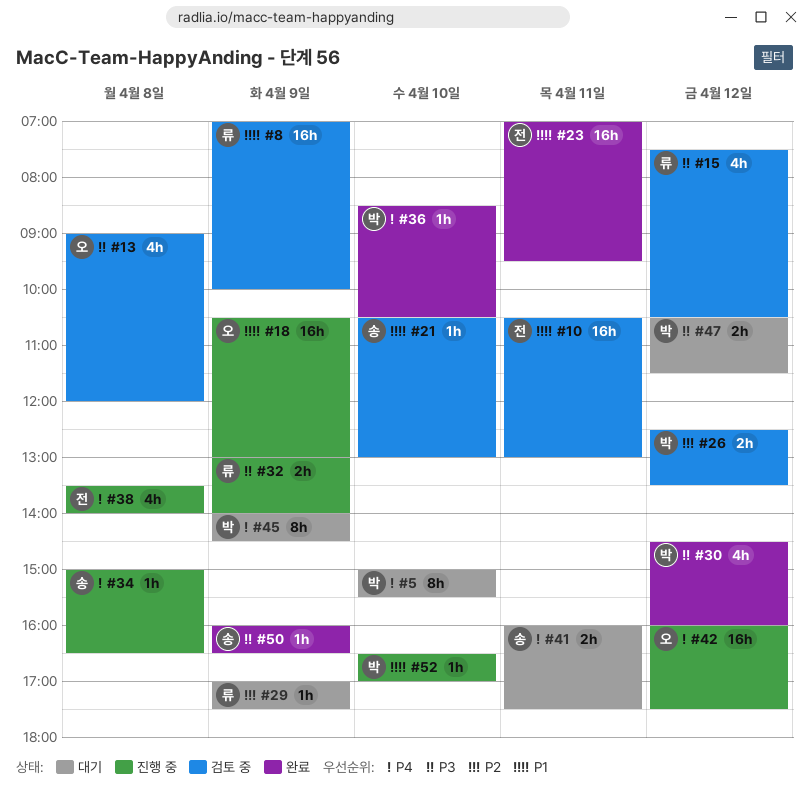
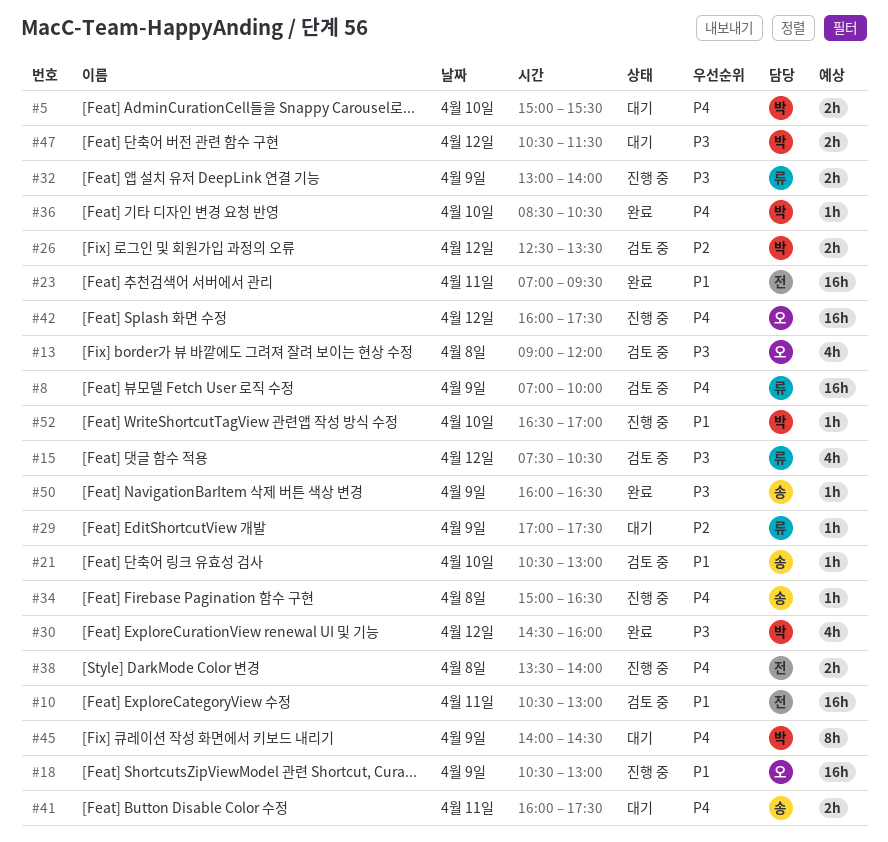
#5, estimate: 8h -> 2h
#8, priority: P1 -> P4
#38, estimate: 4h -> 2h

